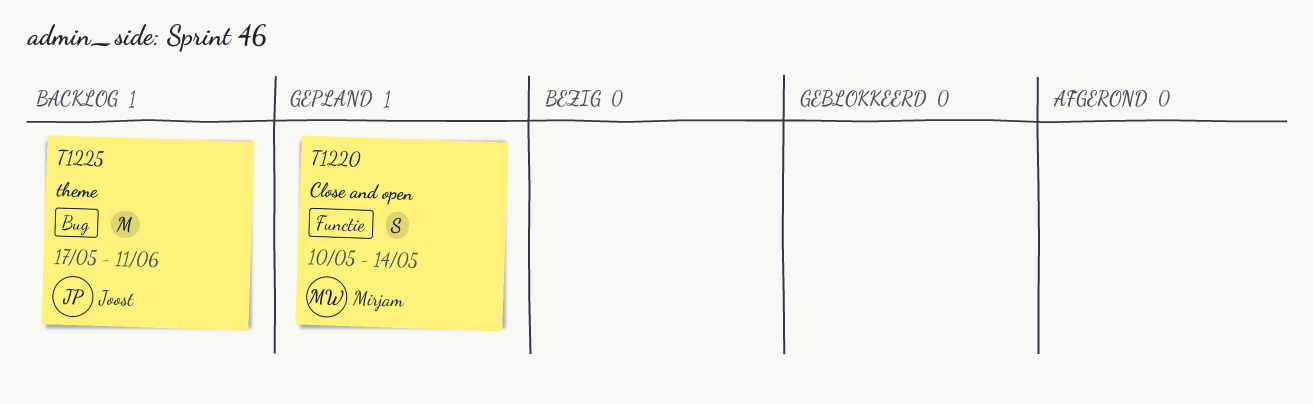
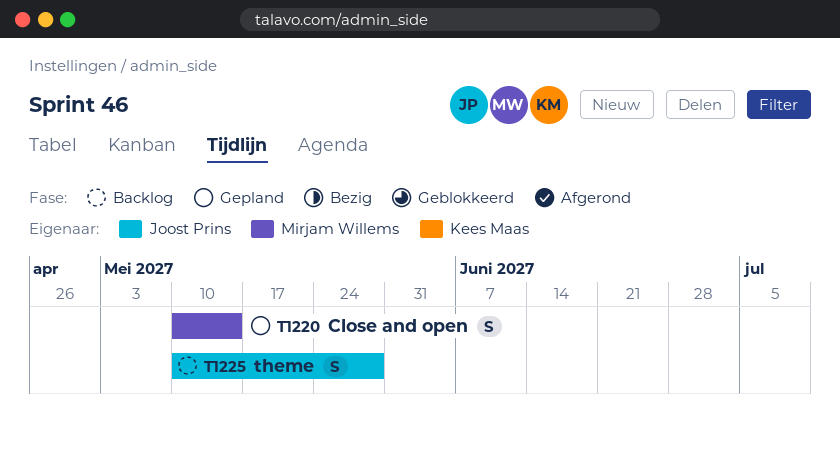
T1225, estimate: M -> S
T1225, start: May 17 -> May 10
T1225, due: Jun 11 -> May 28

